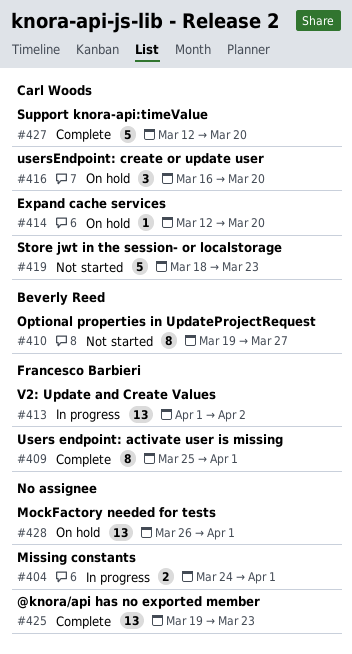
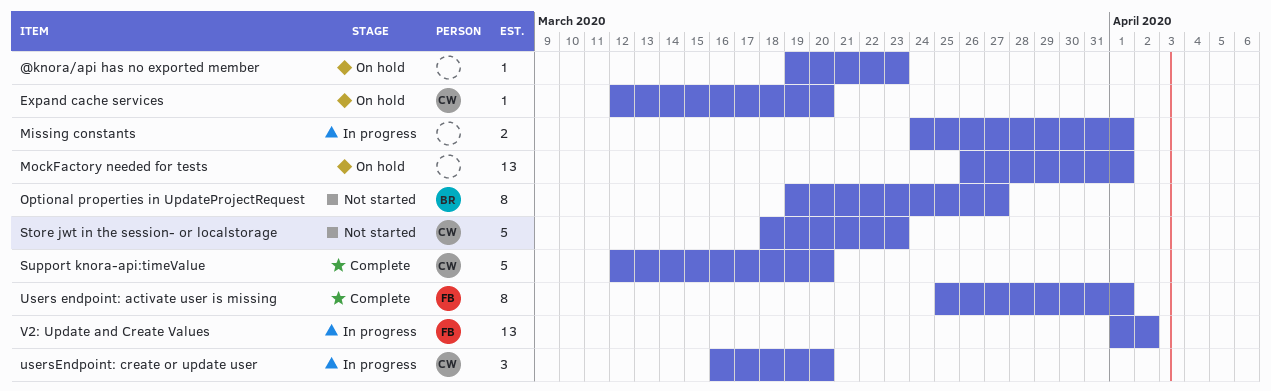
@knora/api has no exported member, status: Complete -> On hold
@knora/api has no exported member, estimate: 13 -> 1
usersEndpoint: create or update user, status: On hold -> In progress

